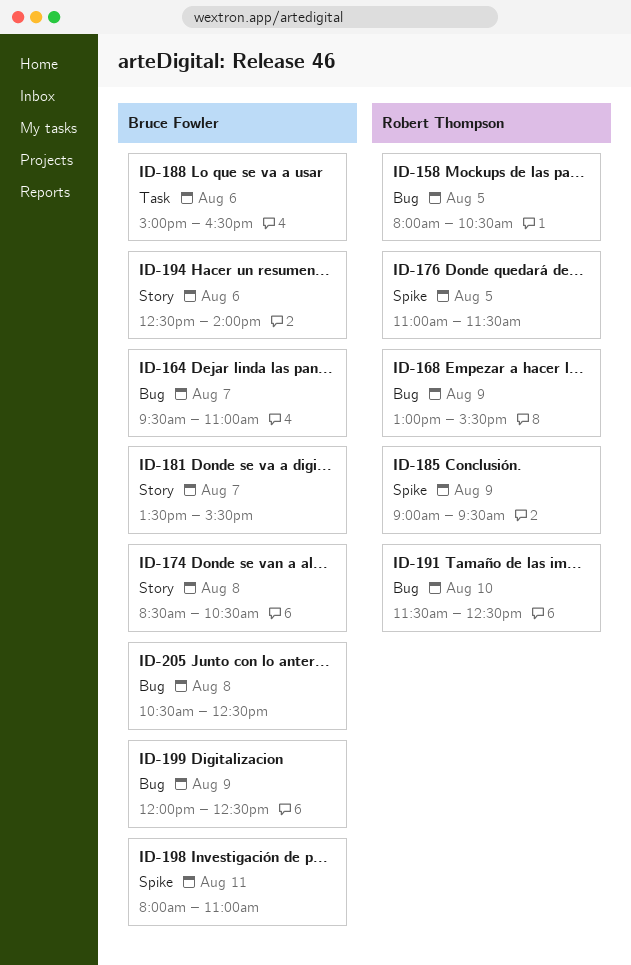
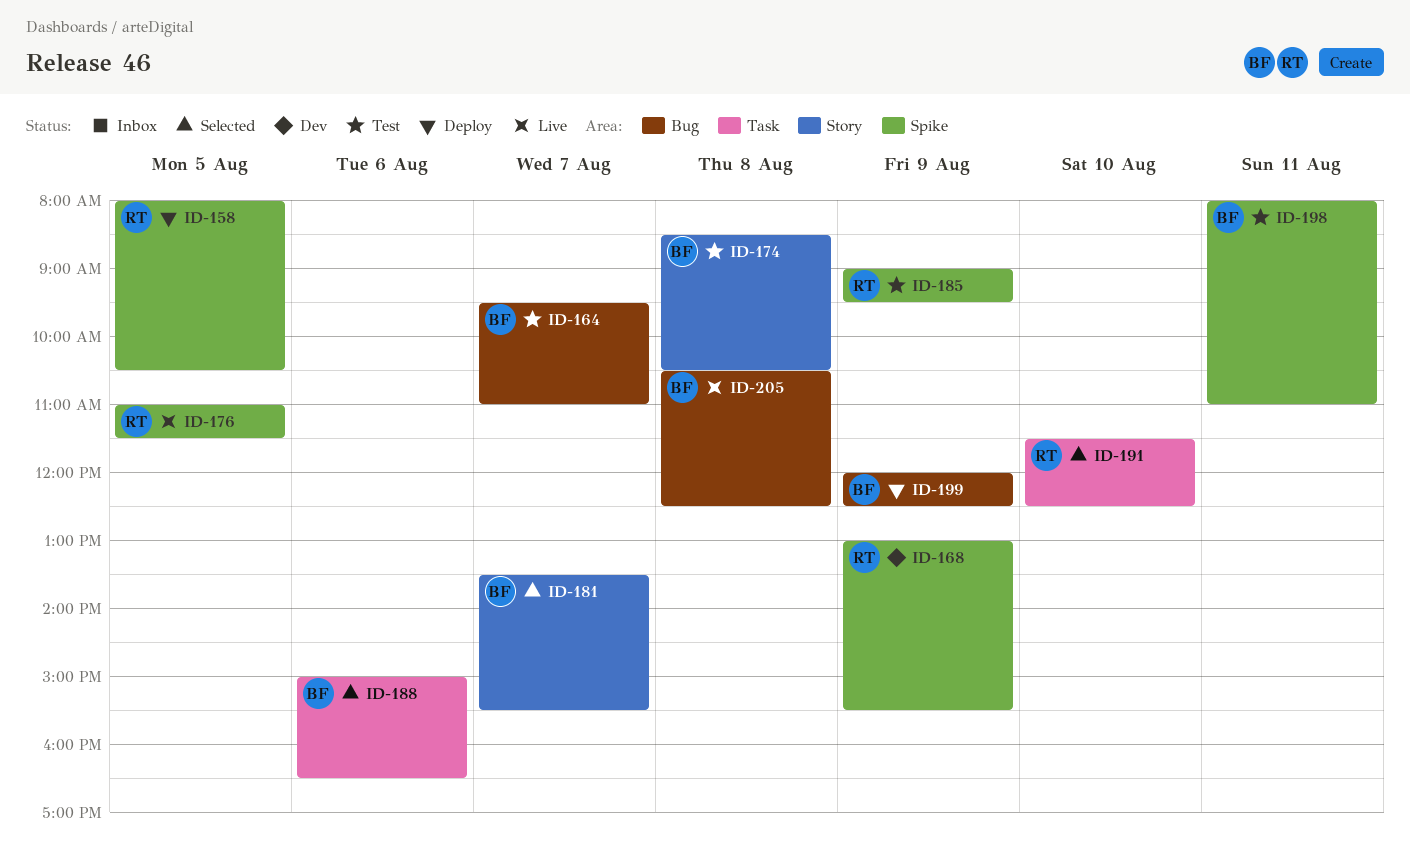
ID-158, label: Bug -> Spike
ID-168, label: Bug -> Spike
ID-191, label: Bug -> Task
ID-194: present -> none

